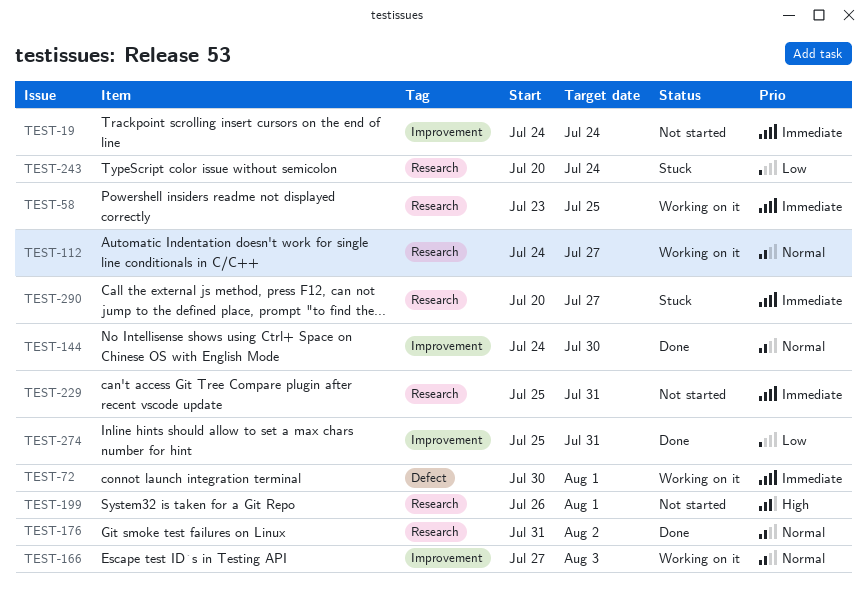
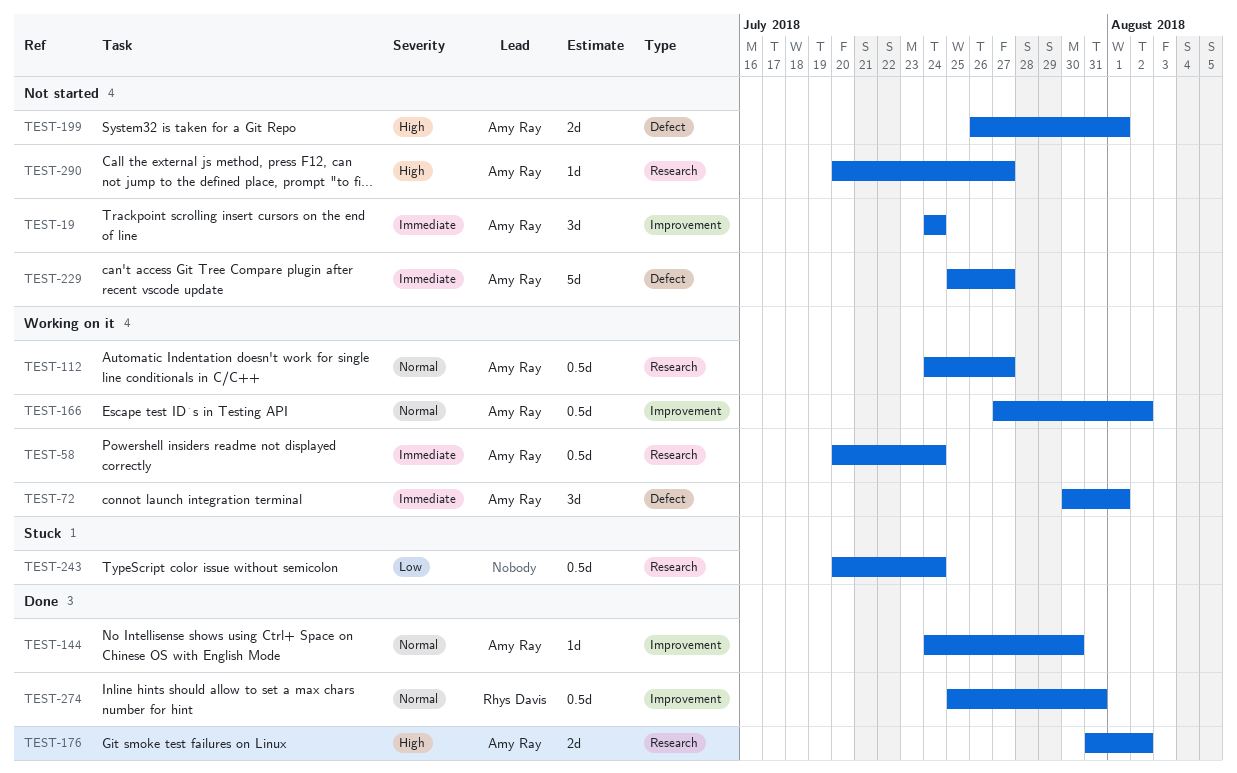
TEST-58, start: Jul 23 -> Jul 20
TEST-58, due: Jul 25 -> Jul 24
TEST-166, due: Aug 3 -> Aug 2
TEST-176, priority: Normal -> High
TEST-199, label: Research -> Defect
TEST-229, label: Research -> Defect
TEST-229, due: Jul 31 -> Jul 27
TEST-274, priority: Low -> Normal
TEST-290, status: Stuck -> Not started
TEST-290, priority: Immediate -> High

